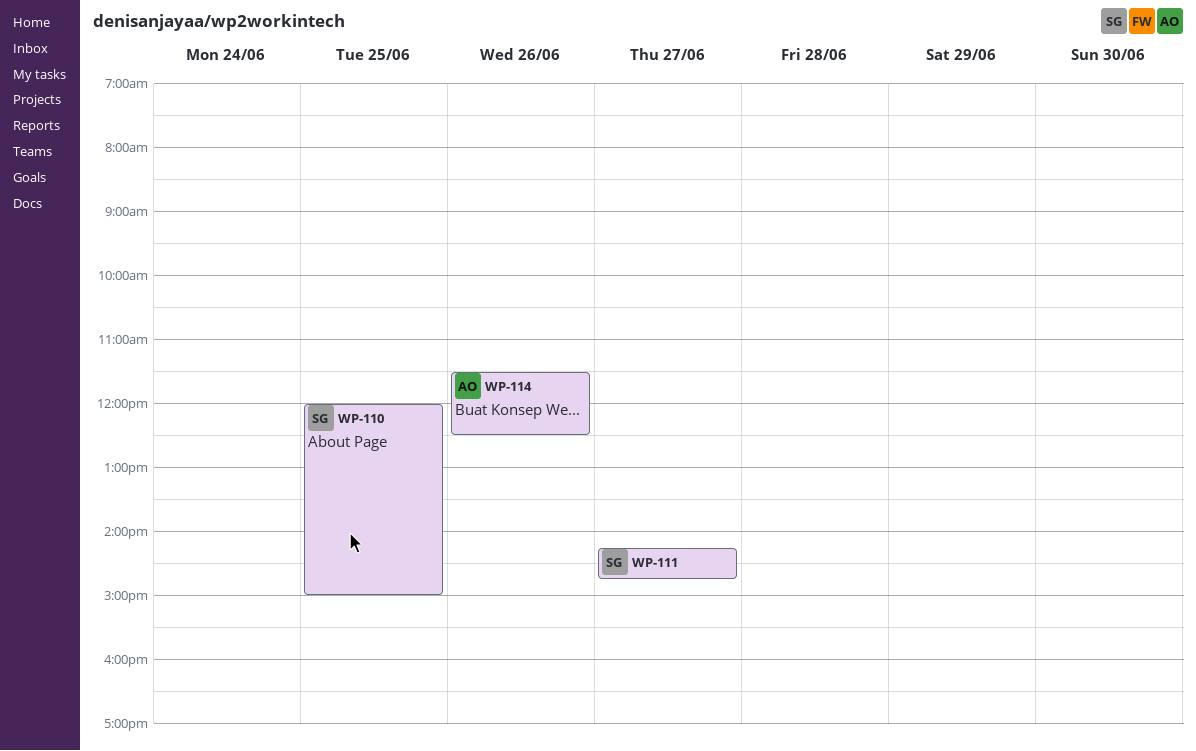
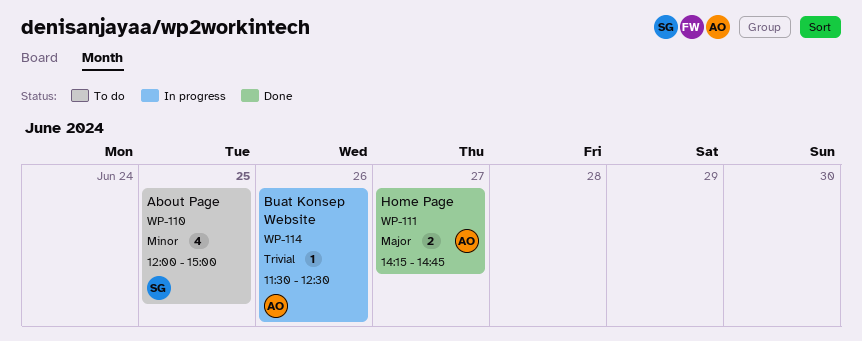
WP-111, owner: SG -> AO

